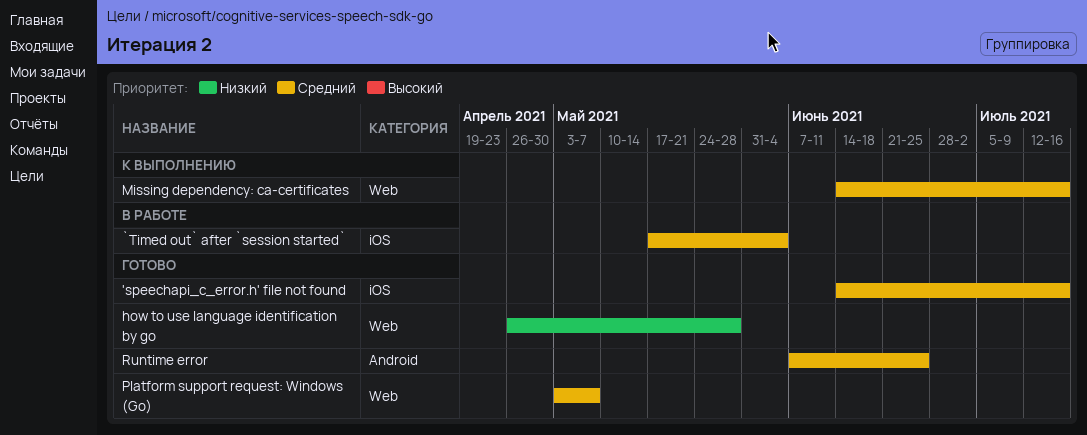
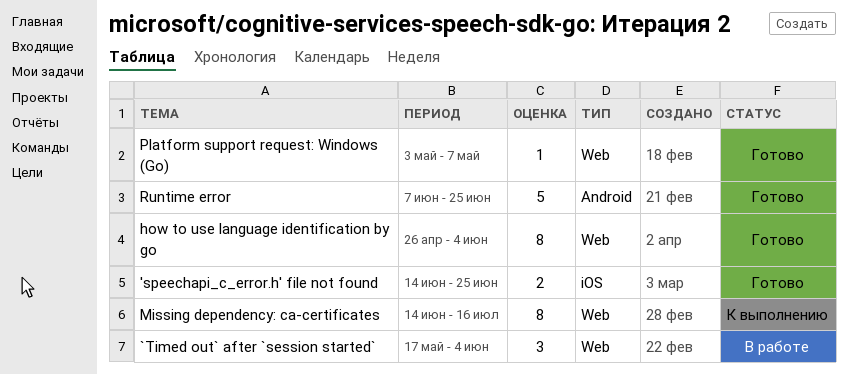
'speechapi_c_error.h' file not found, due: Jul 16 -> Jun 25
`Timed out` after `session started`, label: iOS -> Web
how to use language identification by go, due: May 28 -> Jun 4

